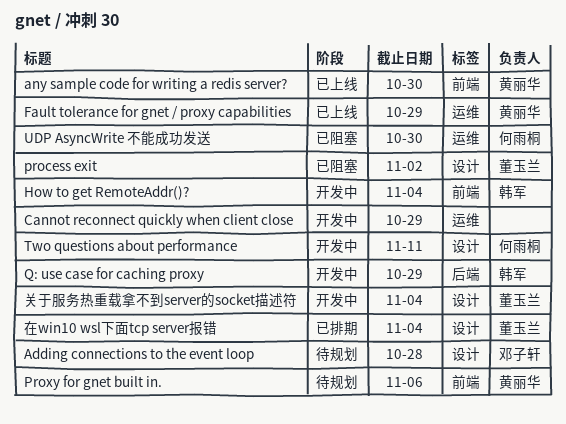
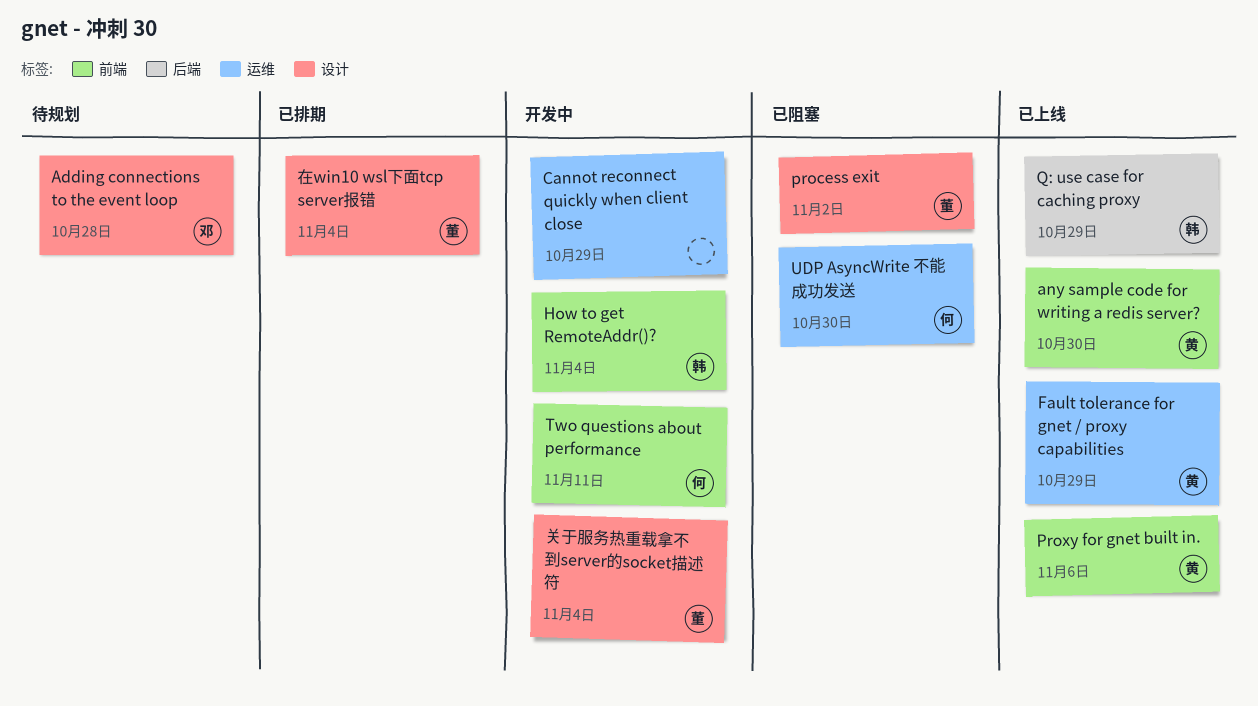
Proxy for gnet built in., status: 待规划 -> 已上线
Q: use case for caching proxy, status: 开发中 -> 已上线
Two questions about performance, label: 设计 -> 前端

